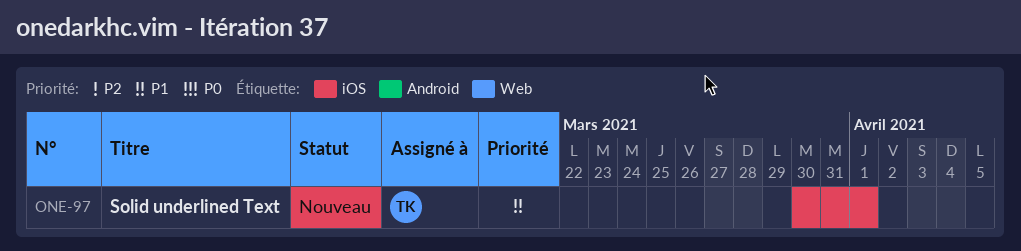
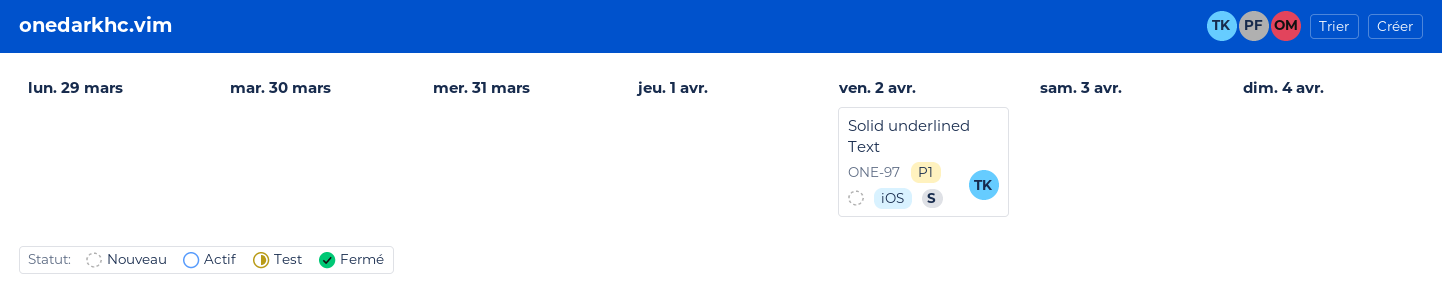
ONE-97, due: Apr 1 -> Apr 2

